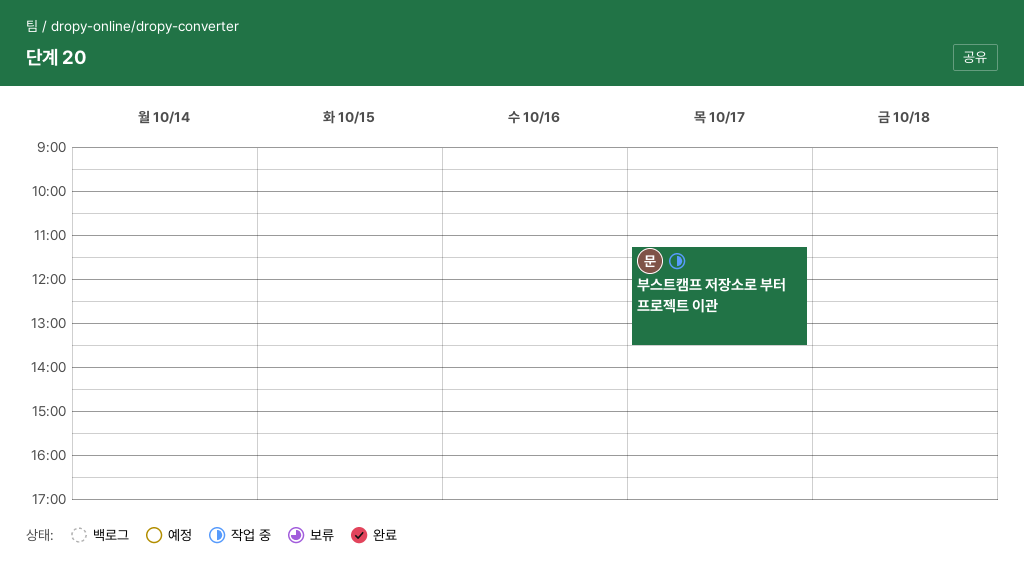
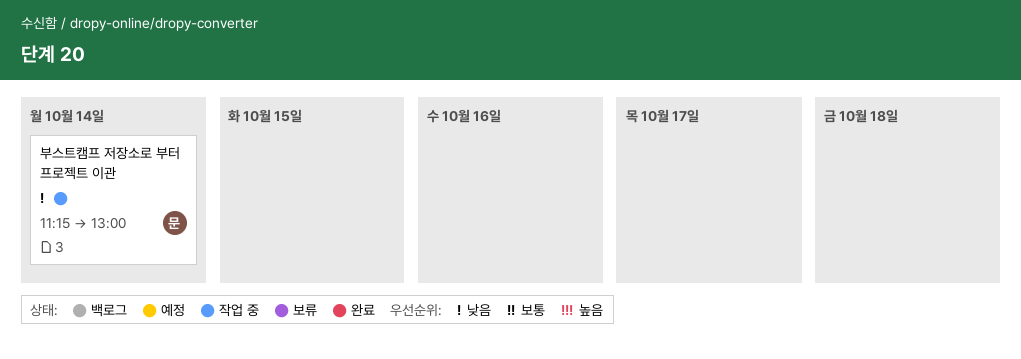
부스트캠프 저장소로 부터 프로젝트 이관, day: Oct 17 -> Oct 14
부스트캠프 저장소로 부터 프로젝트 이관, ends: 13:30 -> 13:00

